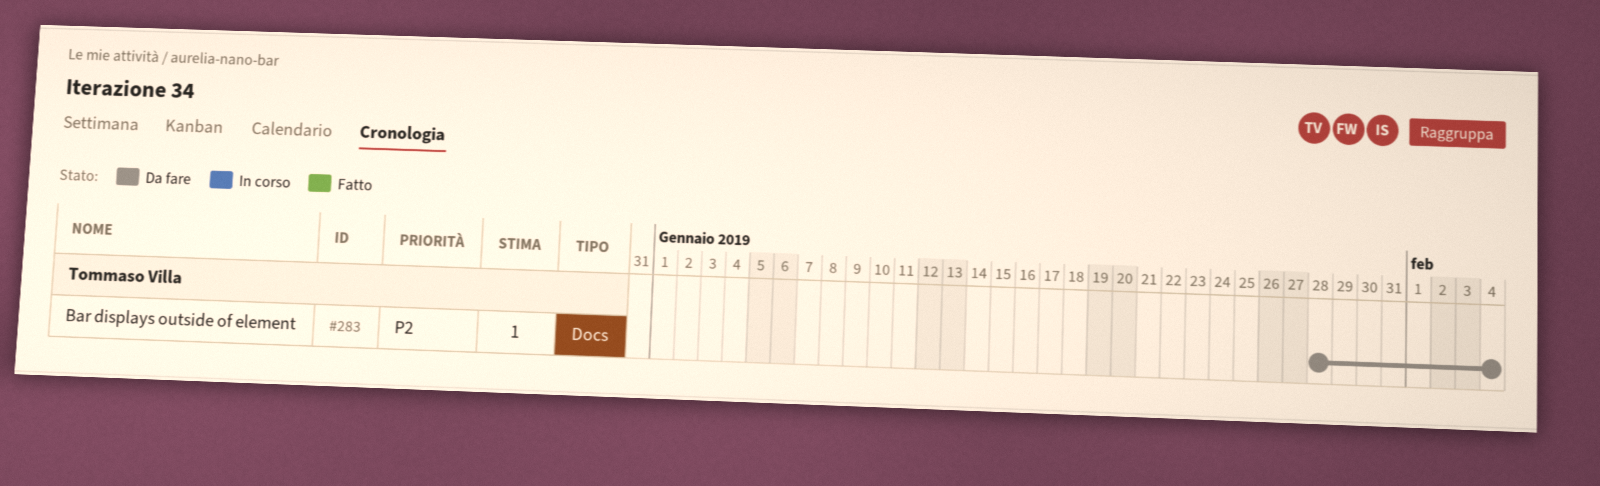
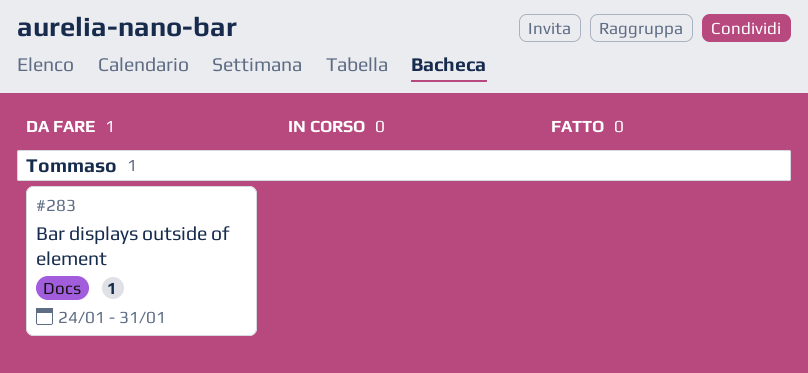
#283, start: Jan 28 -> Jan 24
#283, due: Feb 4 -> Jan 31

